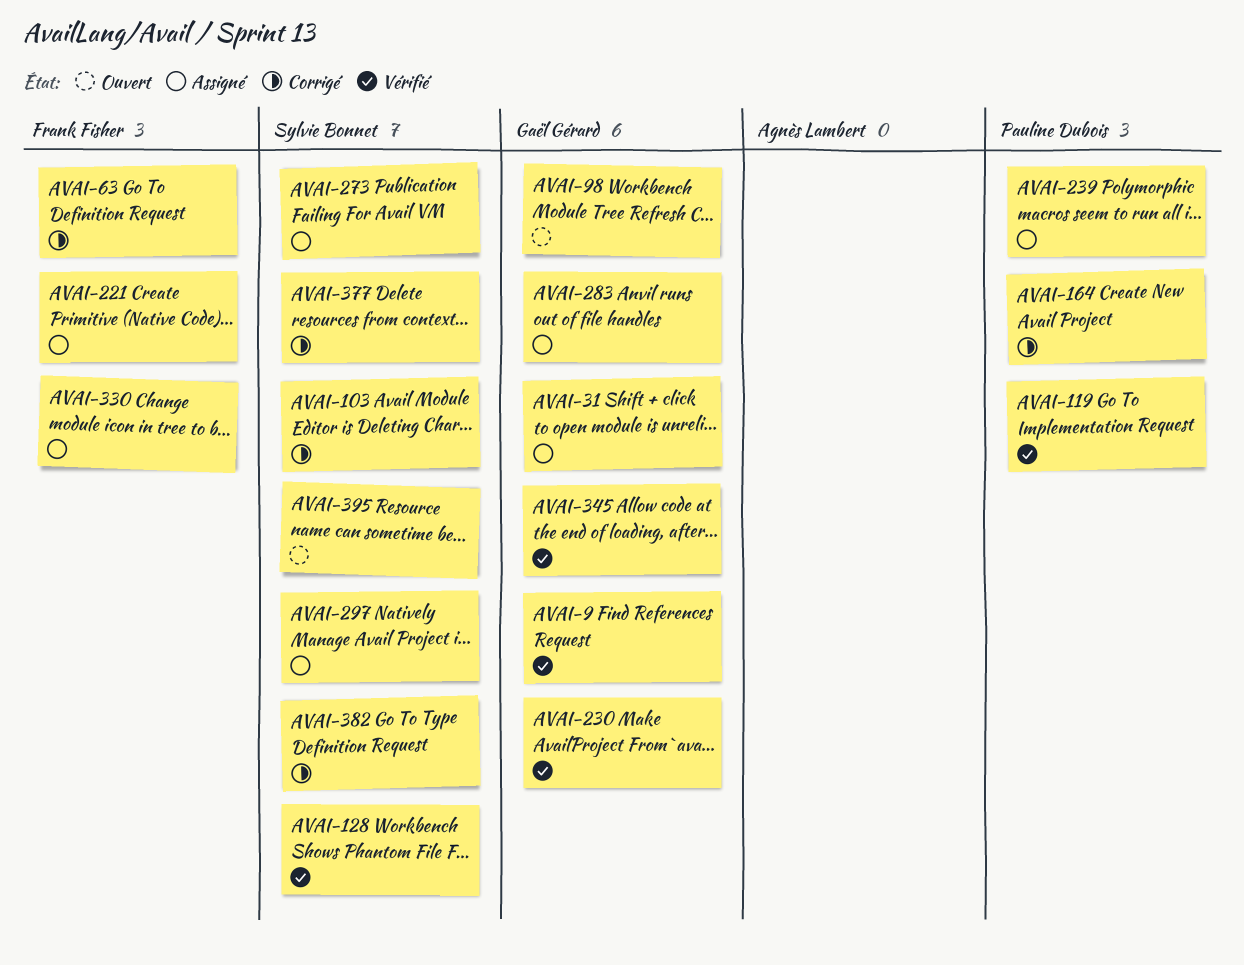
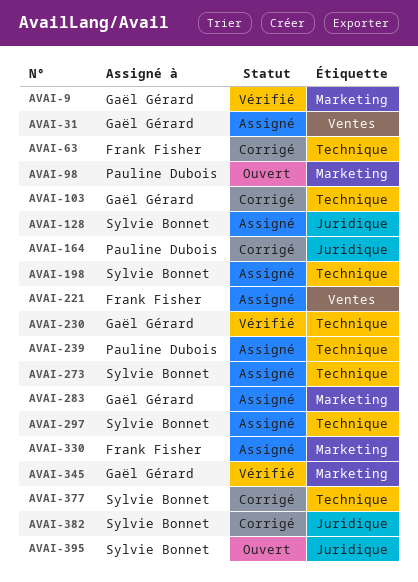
AVAI-98, owner: Gaël Gérard -> Pauline Dubois
AVAI-103, owner: Sylvie Bonnet -> Gaël Gérard
AVAI-119: present -> none
AVAI-128, status: Vérifié -> Assigné
AVAI-198: none -> present

